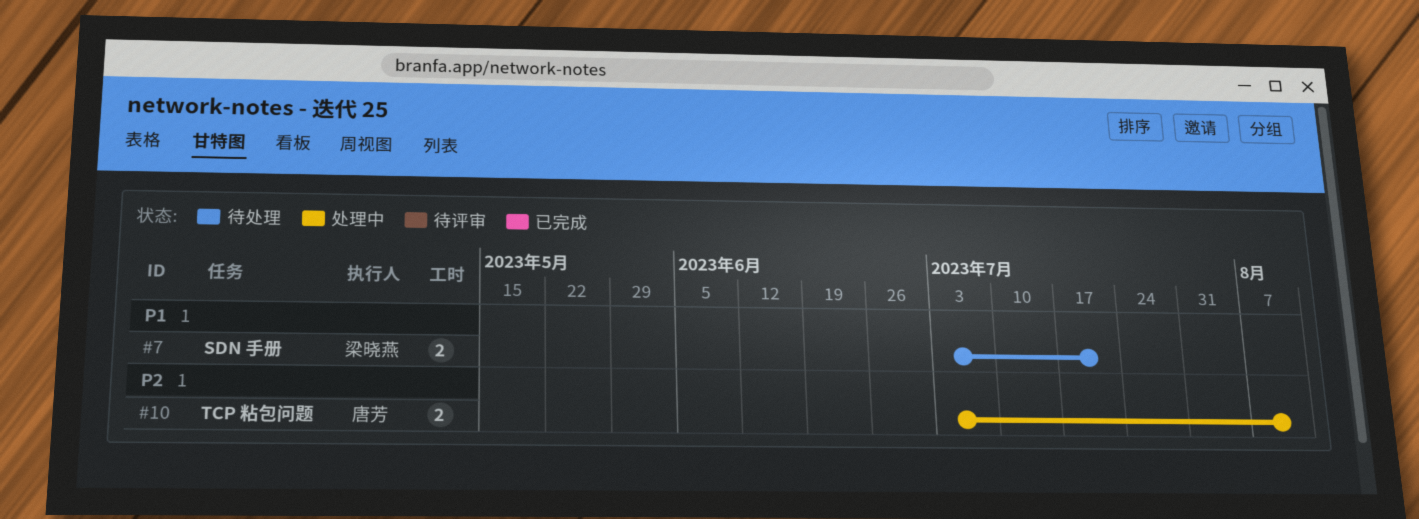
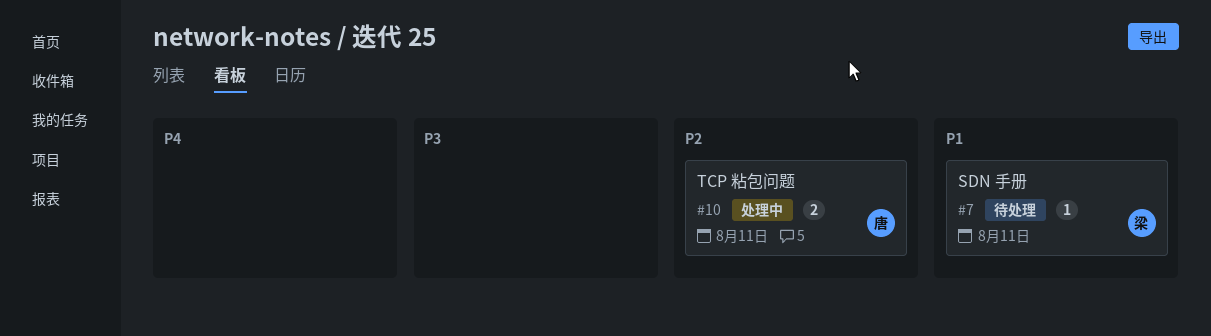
#7, estimate: 2 -> 1
#7, due: Jul 21 -> Aug 11

